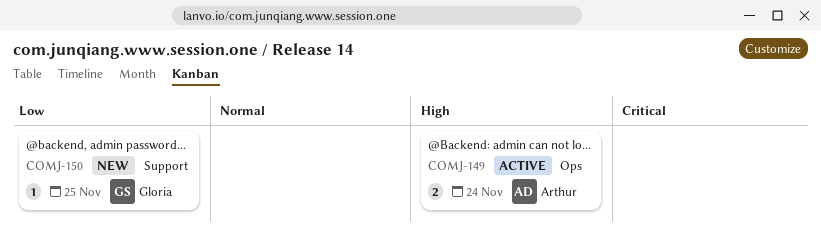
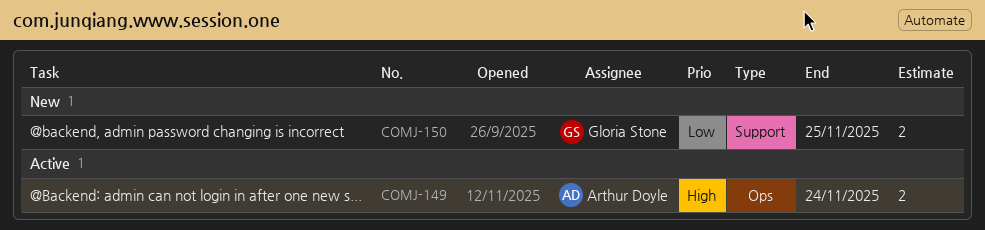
COMJ-150, estimate: 1 -> 2

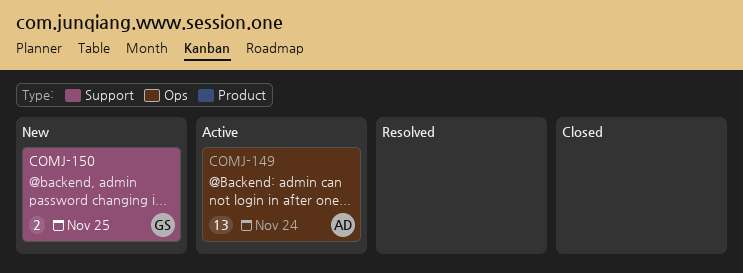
COMJ-149, estimate: 2 -> 13

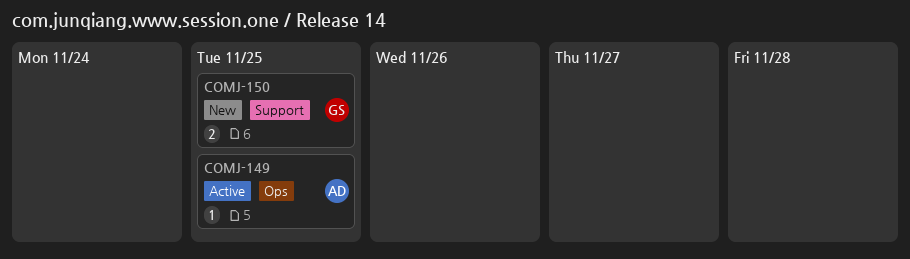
COMJ-149, estimate: 13 -> 1
COMJ-149, due: Nov 24 -> Nov 25

